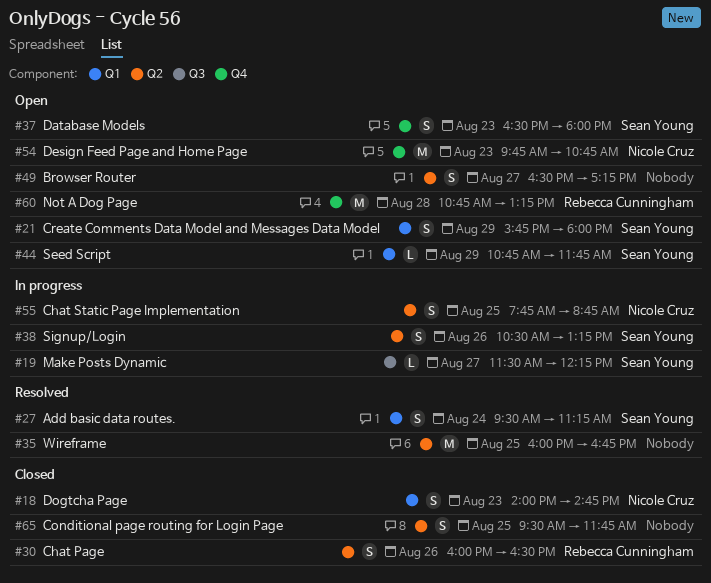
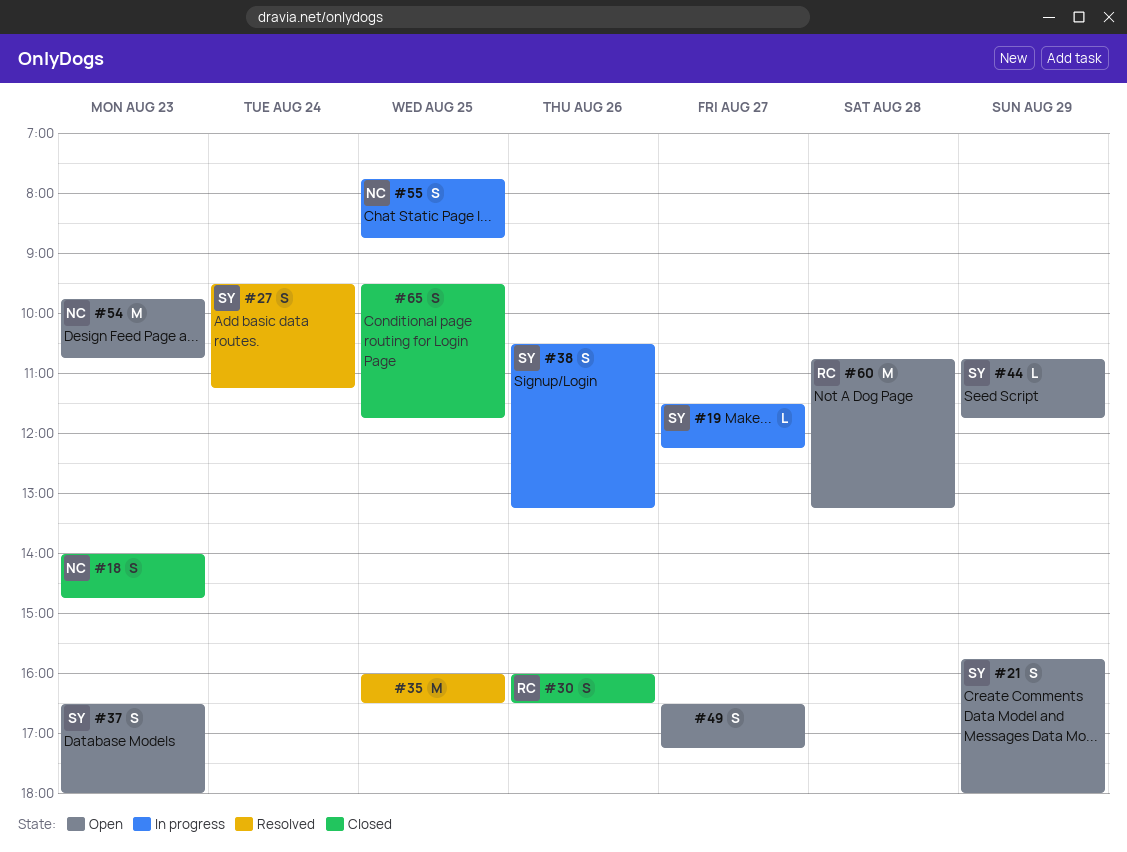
#35, ends: 16:45 -> 16:30

